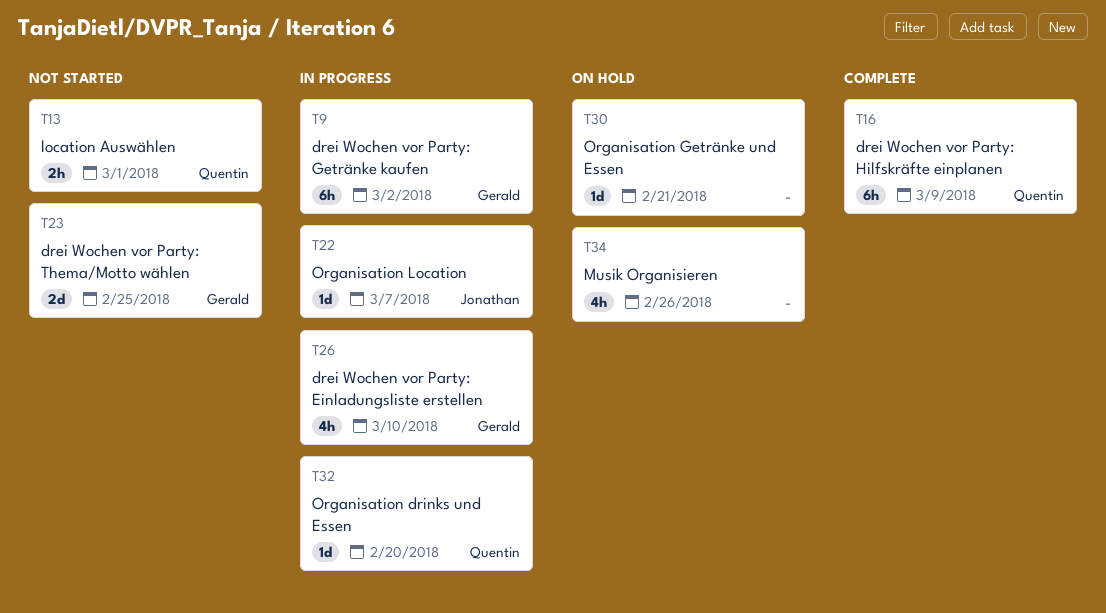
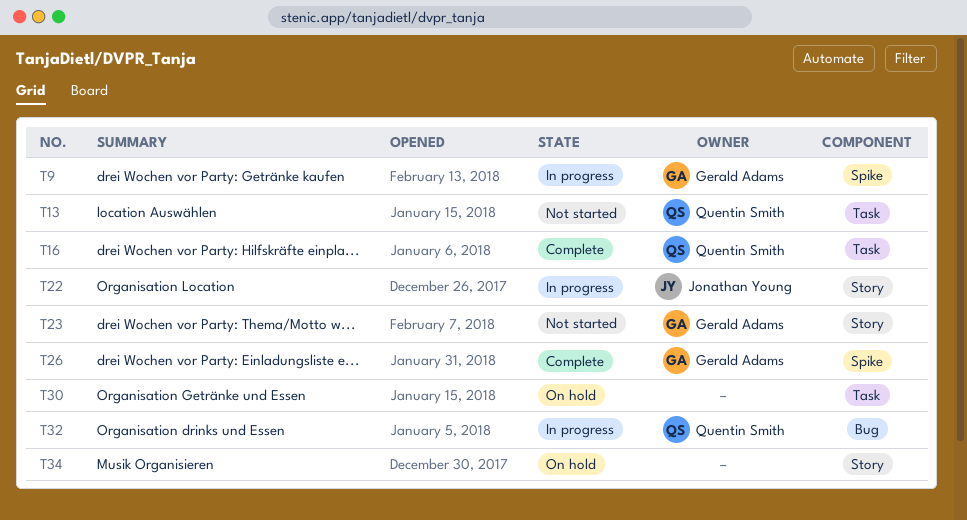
T26, status: In progress -> Complete

